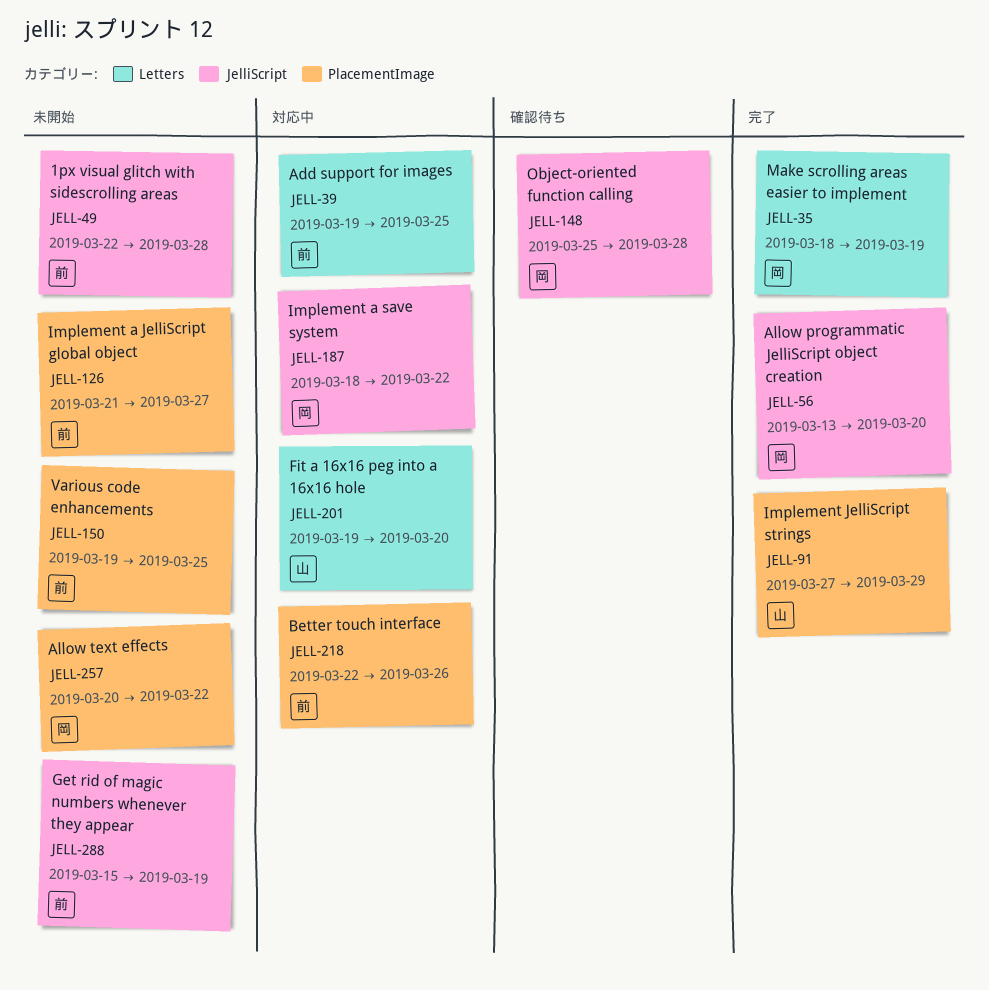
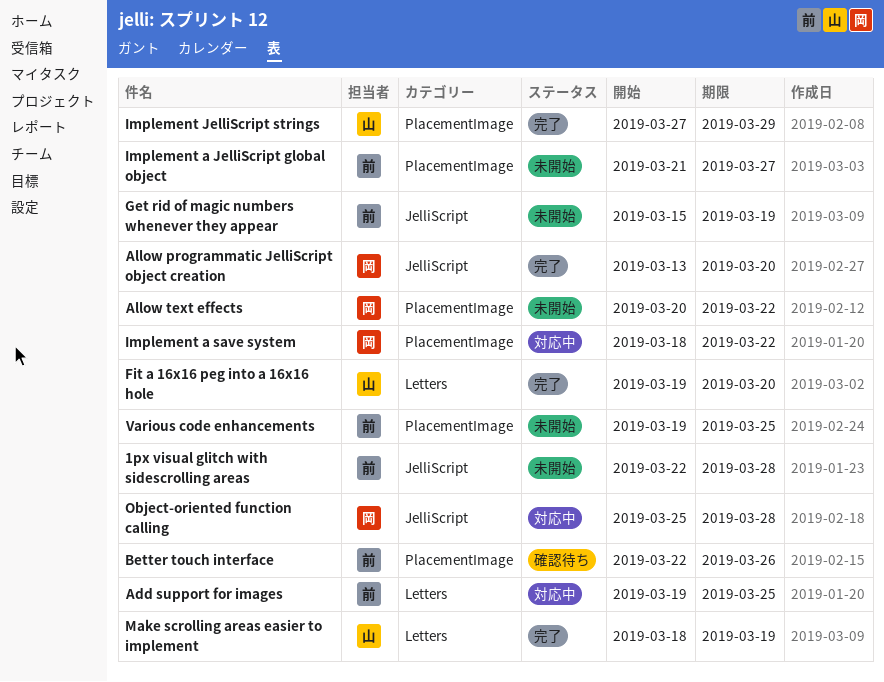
Better touch interface, status: 対応中 -> 確認待ち
Fit a 16x16 peg into a 16x16 hole, status: 対応中 -> 完了
Implement a save system, label: JelliScript -> PlacementImage
Make scrolling areas easier to implement, owner: 岡 -> 山
Object-oriented function calling, status: 確認待ち -> 対応中

